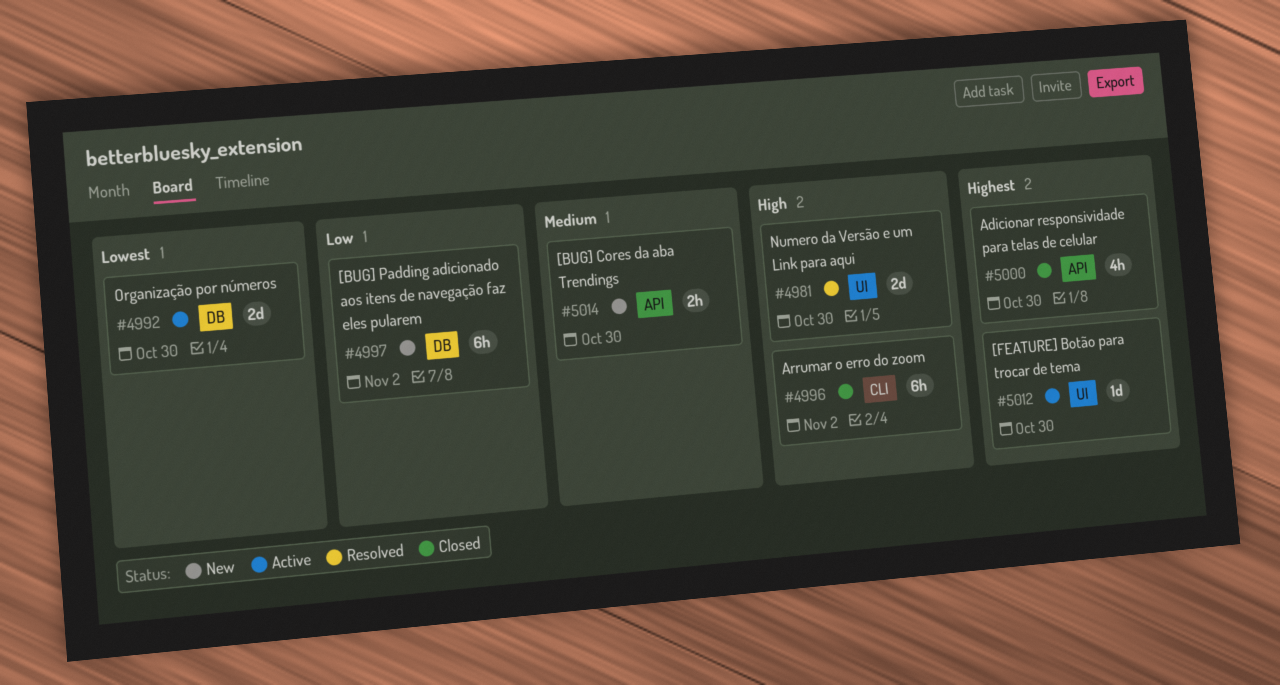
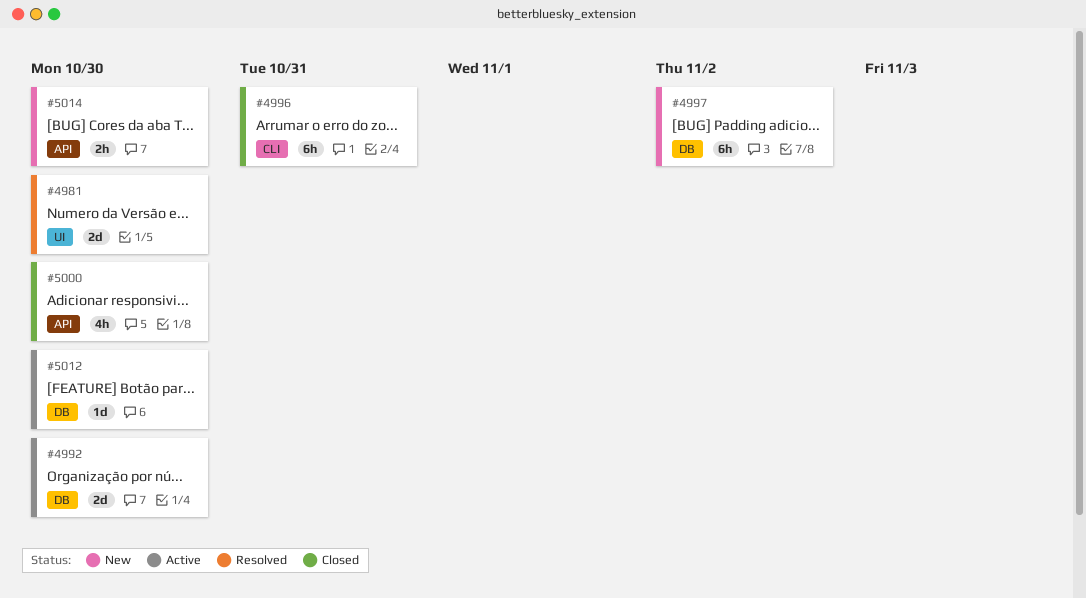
#4996, due: Nov 2 -> Oct 31
#5012, label: UI -> DB

